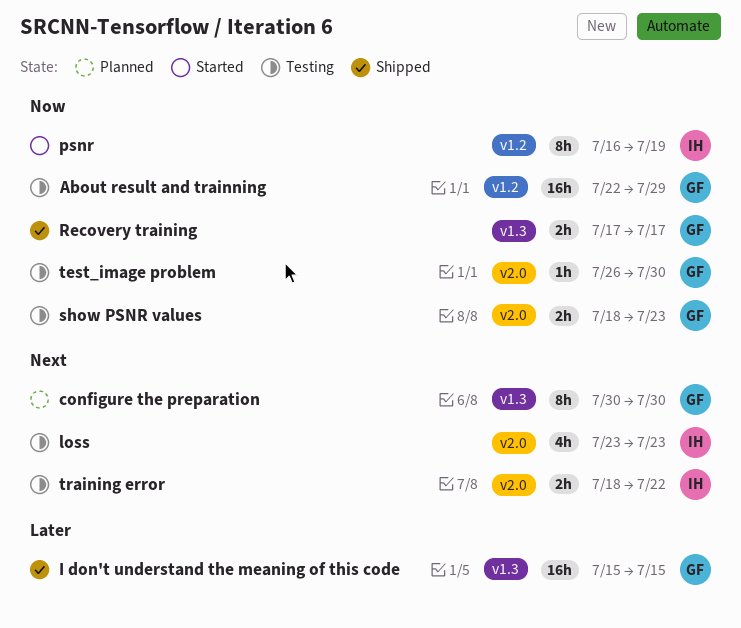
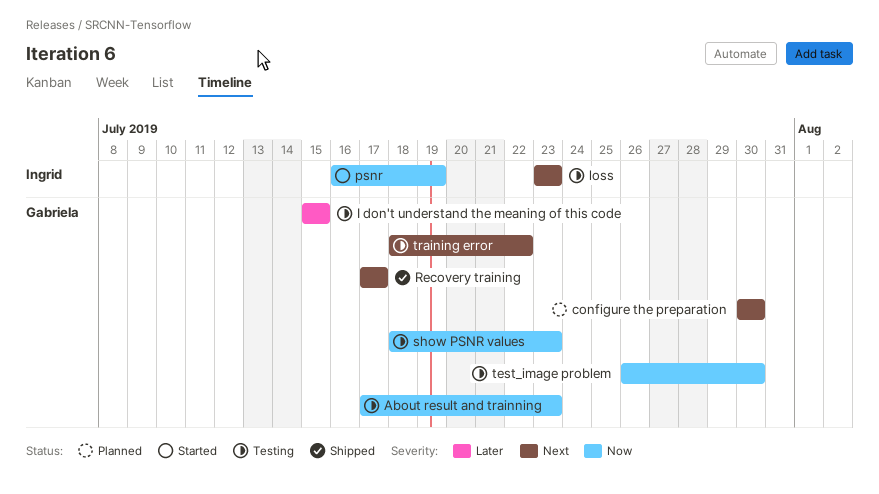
About result and trainning, start: Jul 22 -> Jul 17
About result and trainning, due: Jul 29 -> Jul 23
I don't understand the meaning of this code, status: Shipped -> Testing
Recovery training, priority: Now -> Next
training error, owner: Ingrid -> Gabriela

